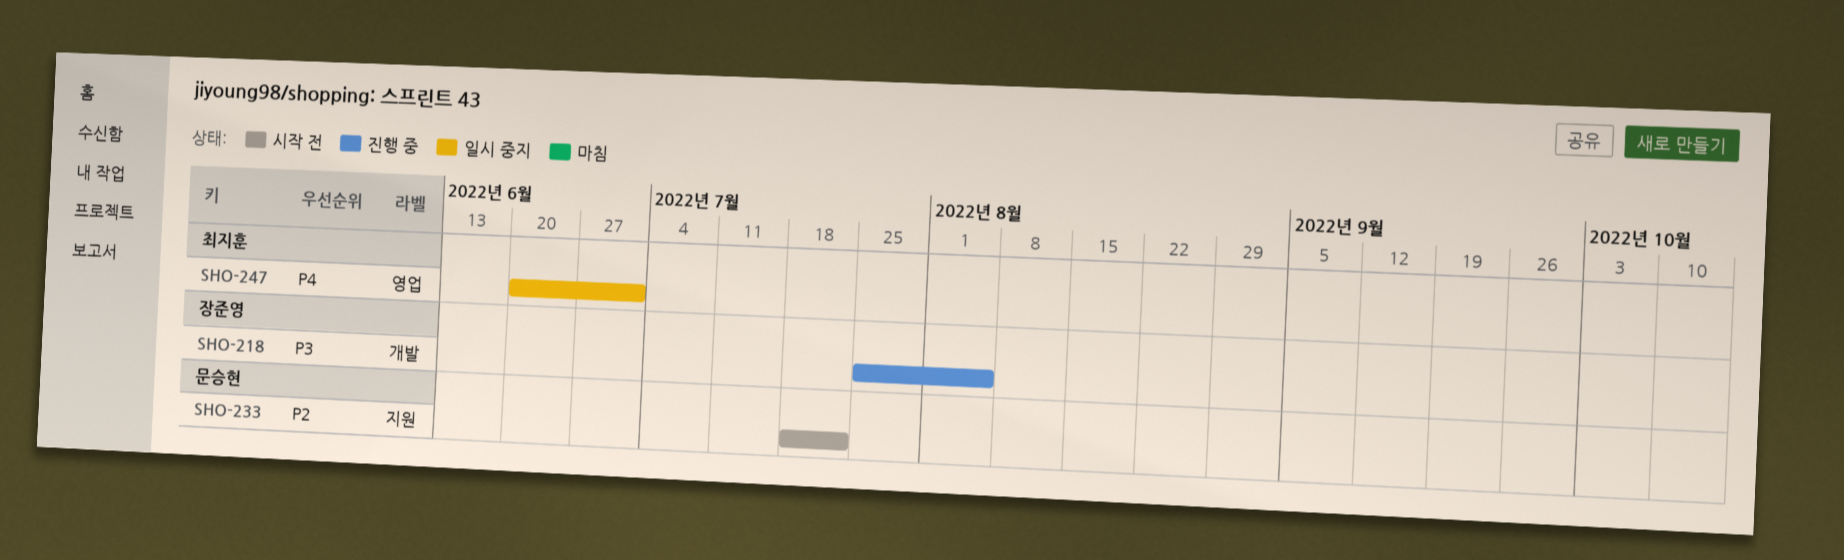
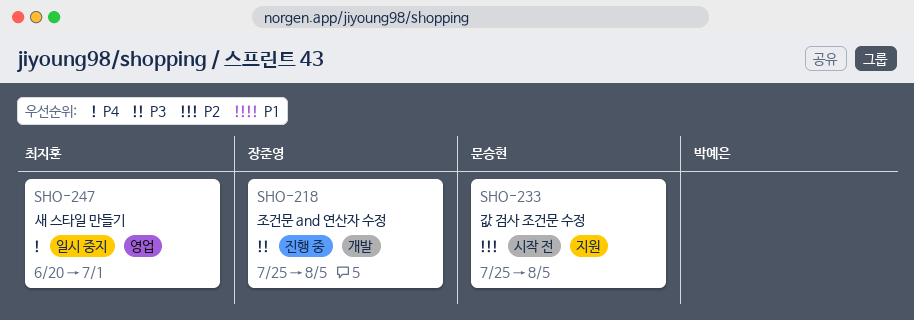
SHO-233, start: Jul 18 -> Jul 25
SHO-233, due: Jul 22 -> Aug 5

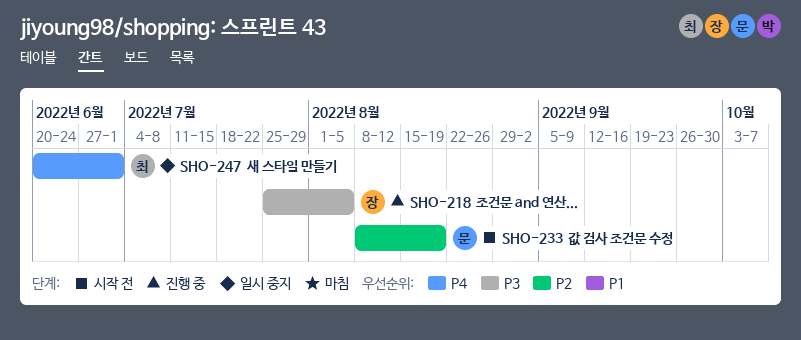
SHO-233, start: Jul 25 -> Aug 8
SHO-233, due: Aug 5 -> Aug 19

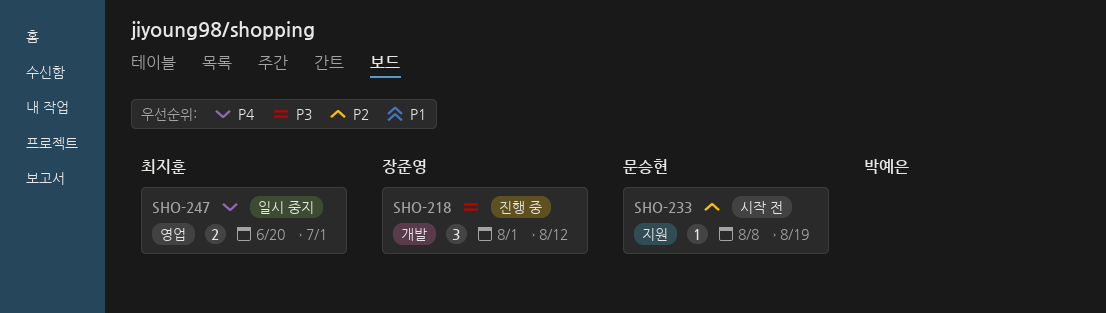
SHO-218, start: Jul 25 -> Aug 1
SHO-218, due: Aug 5 -> Aug 12

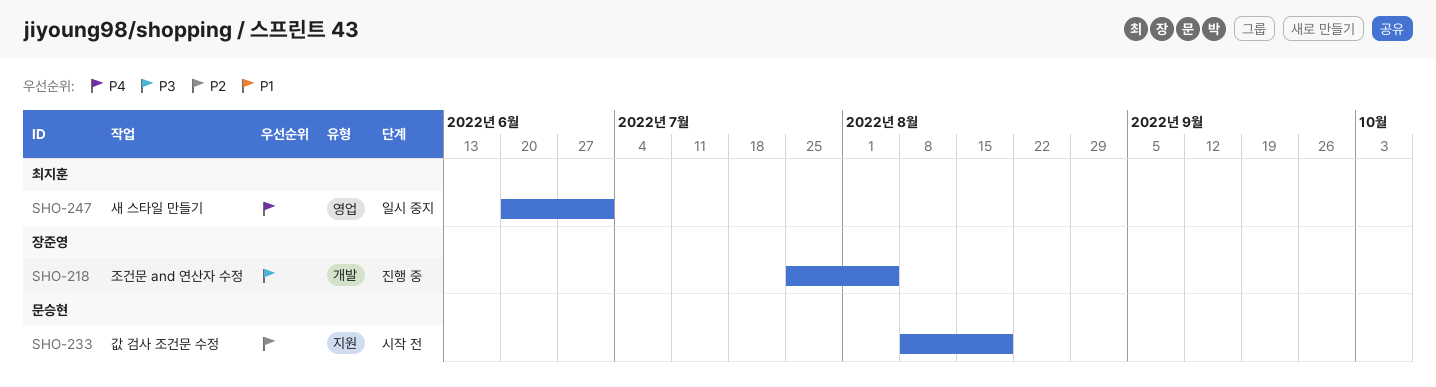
SHO-218, start: Aug 1 -> Jul 25
SHO-218, due: Aug 12 -> Aug 5

